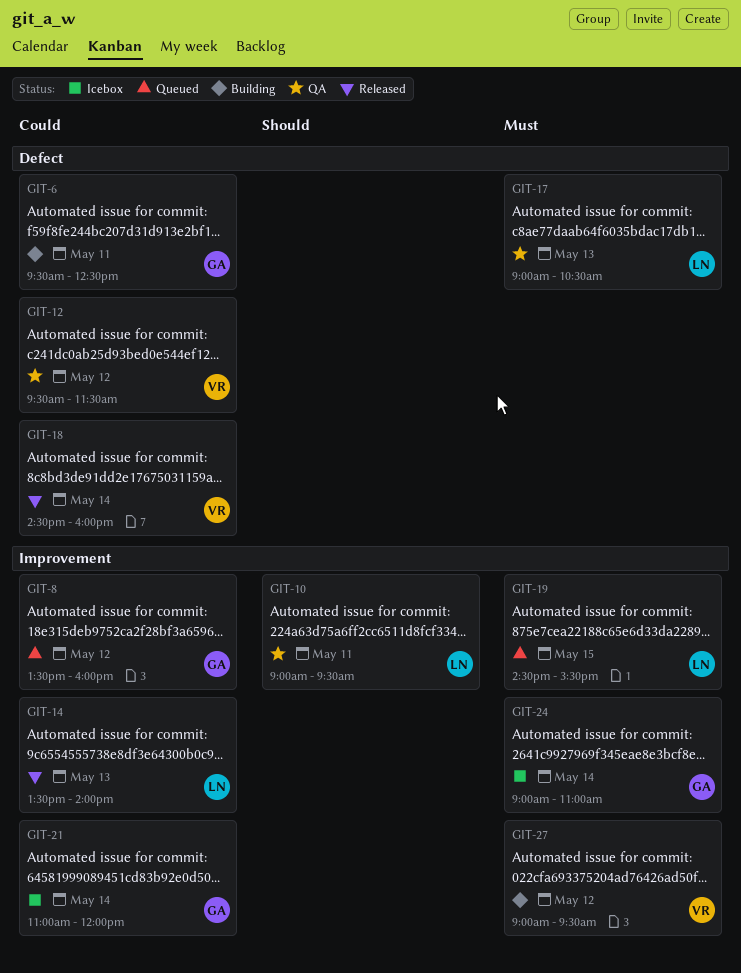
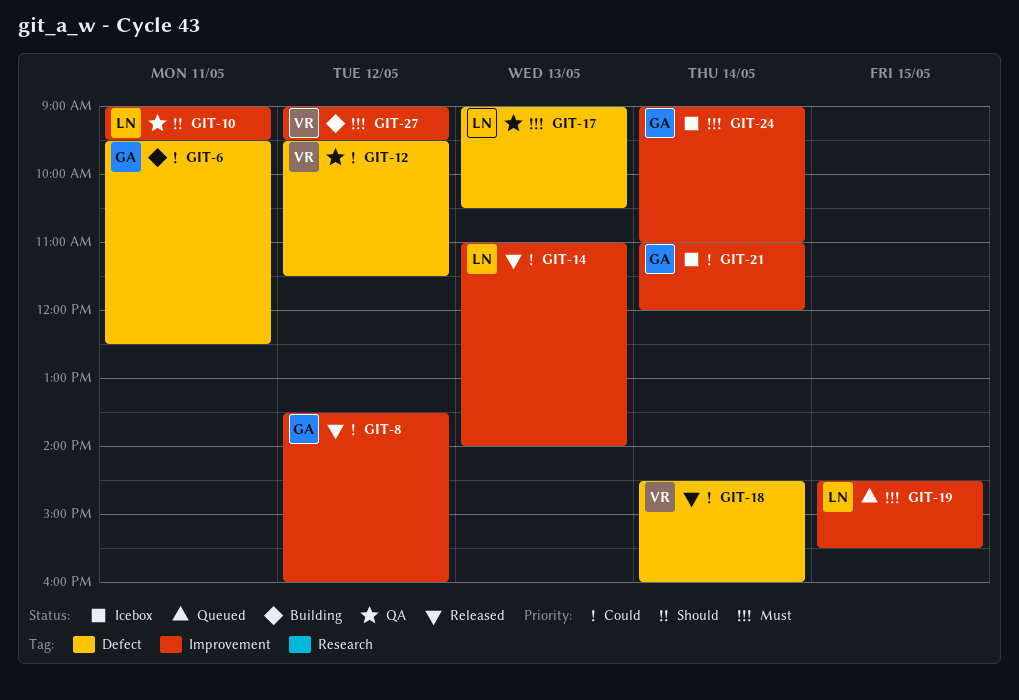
GIT-8, status: Queued -> Released
GIT-14, begins: 13:30 -> 11:00

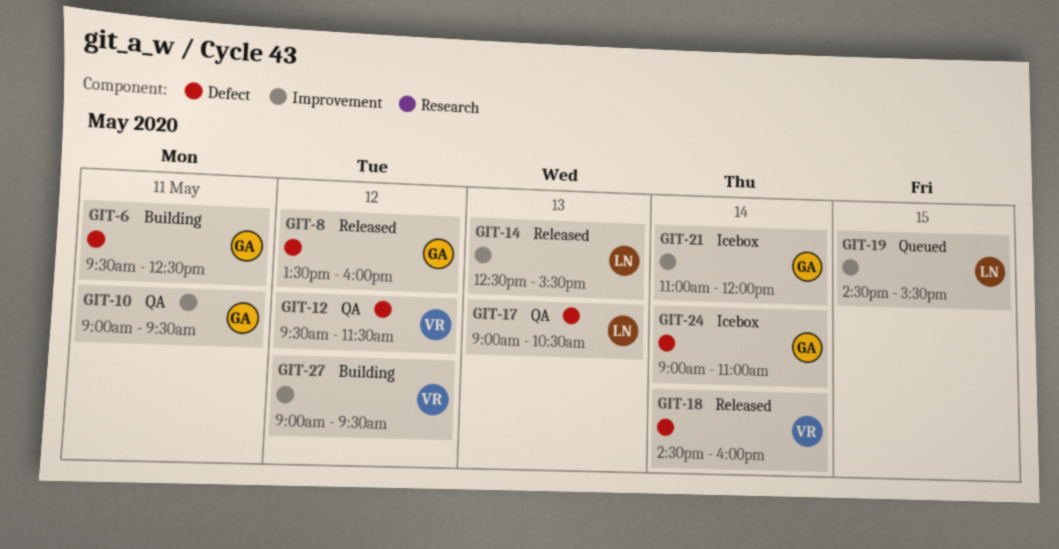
GIT-8, label: Improvement -> Defect
GIT-10, owner: LN -> GA
GIT-14, begins: 11:00 -> 12:30
GIT-14, ends: 14:00 -> 15:30
GIT-24, label: Improvement -> Defect

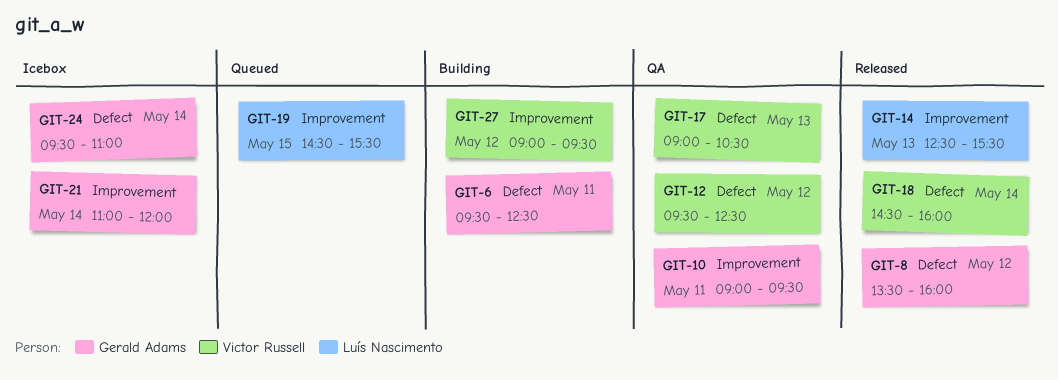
GIT-12, ends: 11:30 -> 12:30
GIT-17, owner: Luís Nascimento -> Victor Russell
GIT-24, begins: 09:00 -> 09:30

